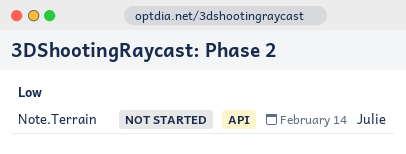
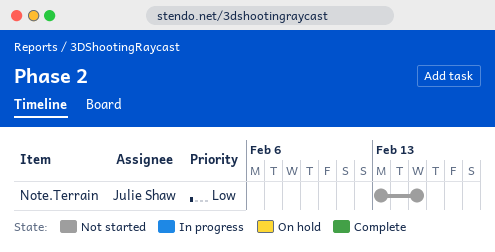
Note.Terrain, due: Feb 14 -> Feb 15

